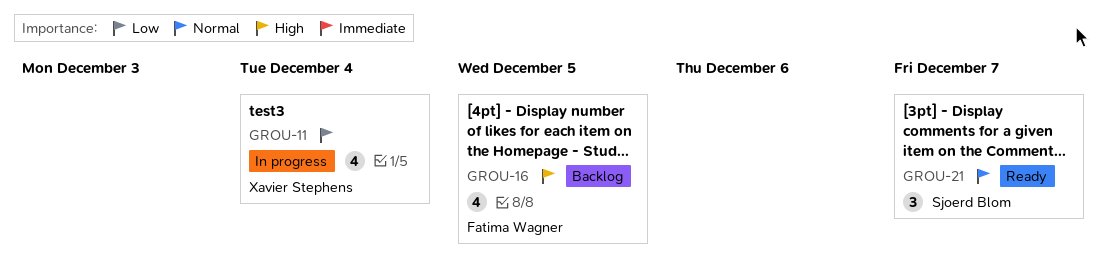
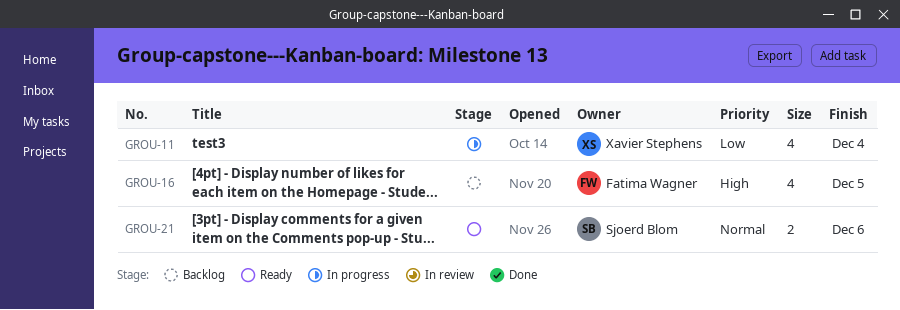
GROU-21, estimate: 3 -> 2
GROU-21, due: Dec 7 -> Dec 6

